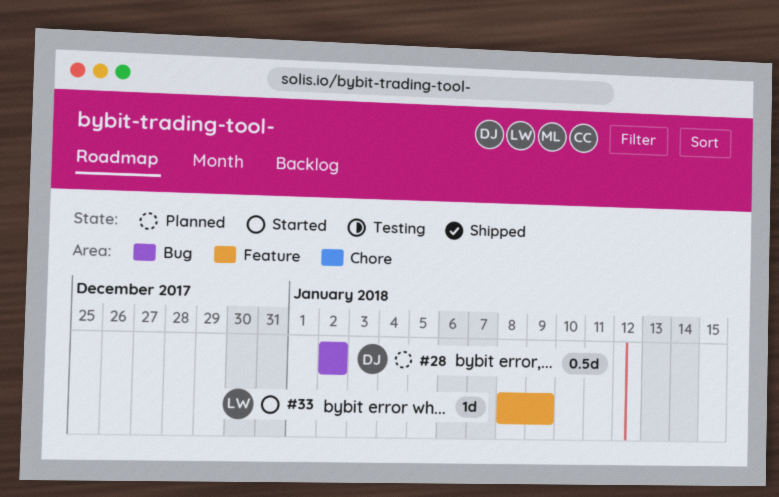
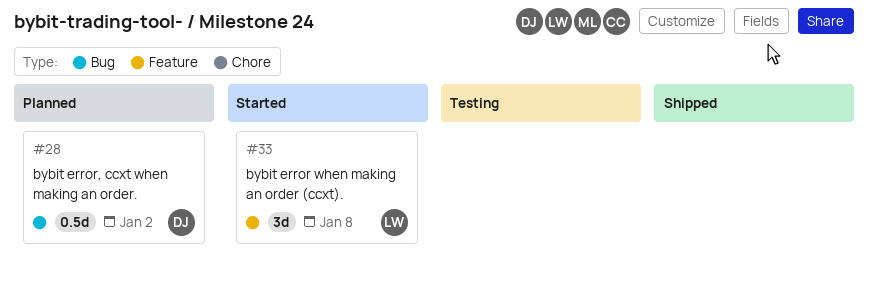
#33, estimate: 1d -> 3d
#33, due: Jan 9 -> Jan 8

